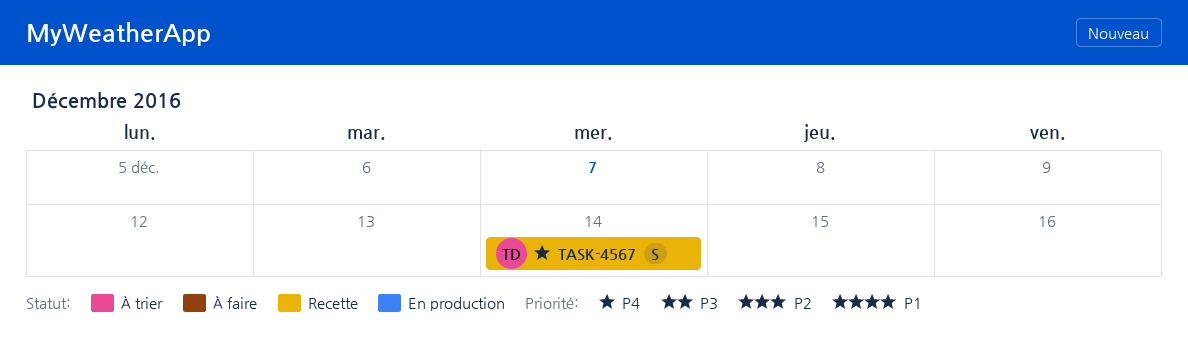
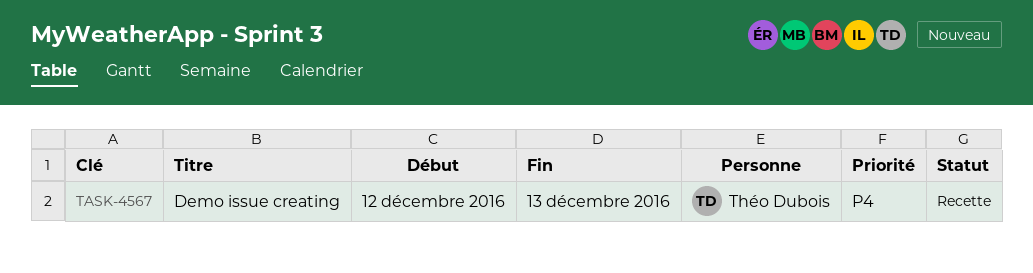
TASK-4567, start: Dec 14 -> Dec 12
TASK-4567, due: Dec 14 -> Dec 13

